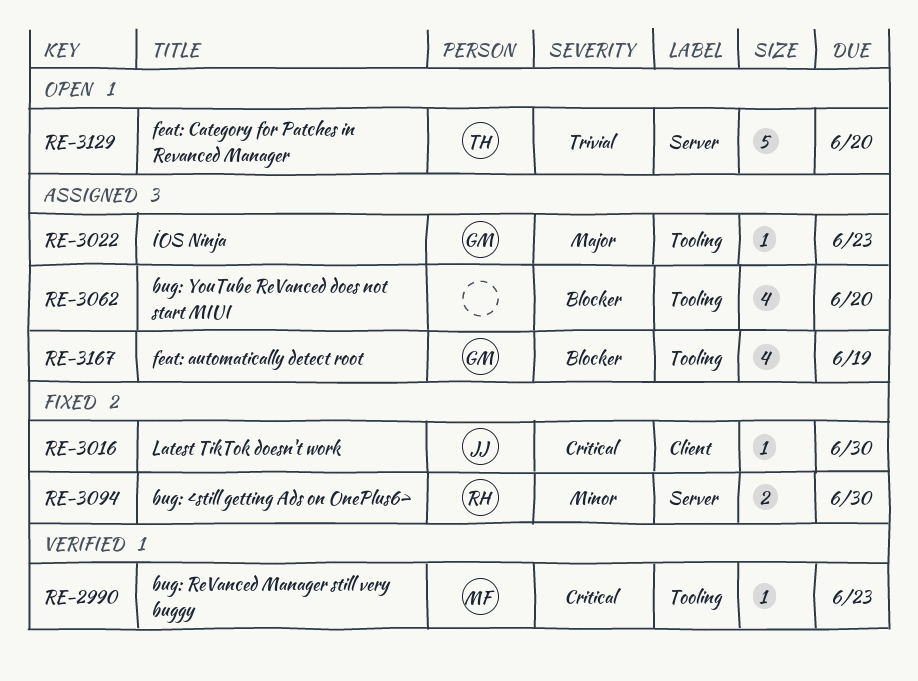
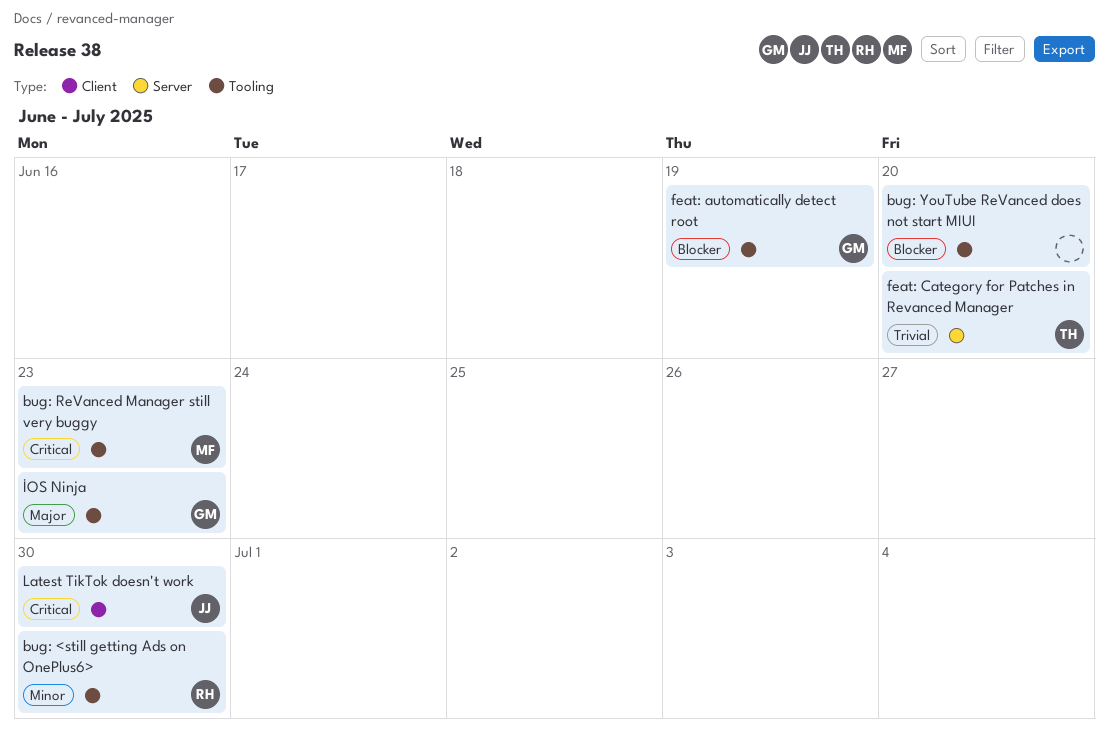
bug: <still getting Ads on OnePlus6>, label: Server -> Tooling

